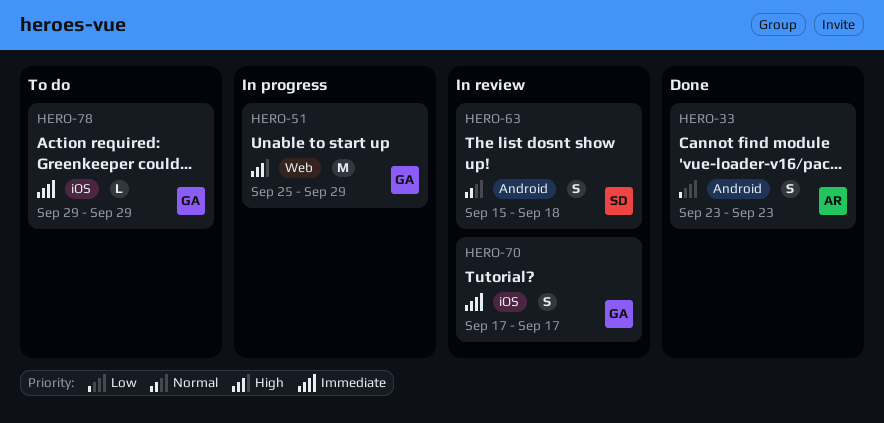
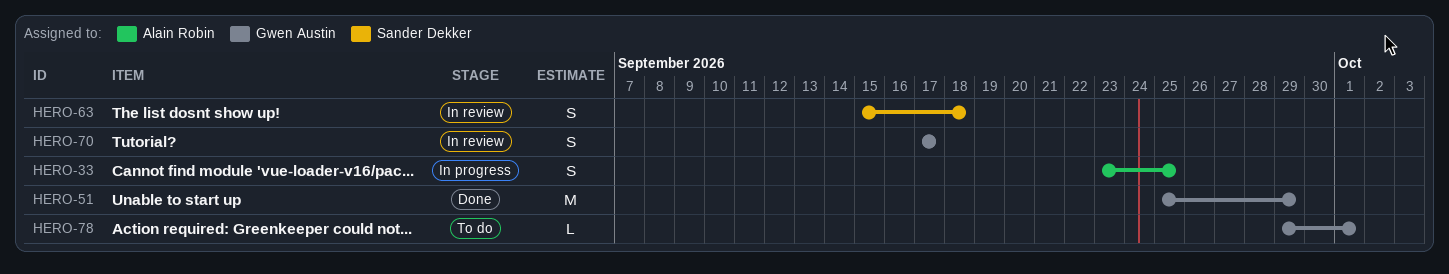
HERO-33, status: Done -> In progress
HERO-33, due: Sep 23 -> Sep 25
HERO-51, status: In progress -> Done
HERO-78, due: Sep 29 -> Oct 1

